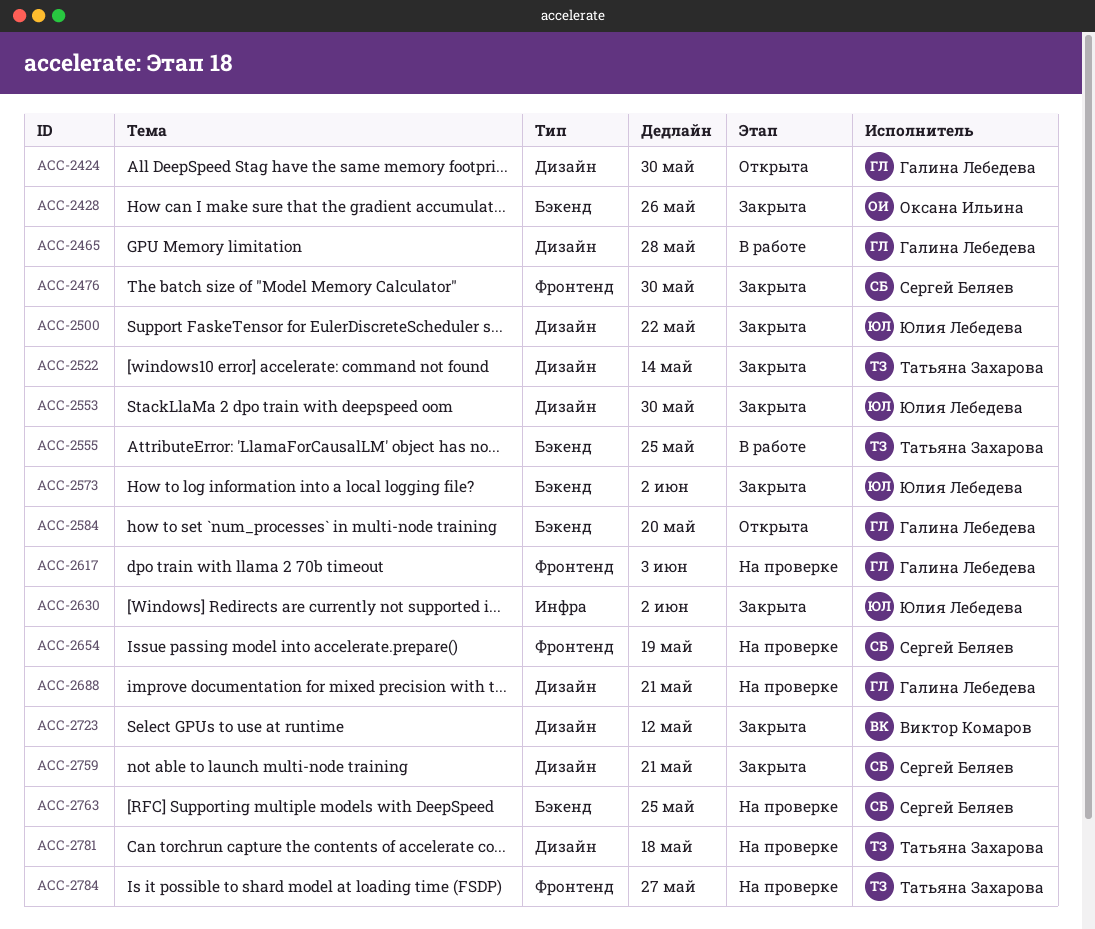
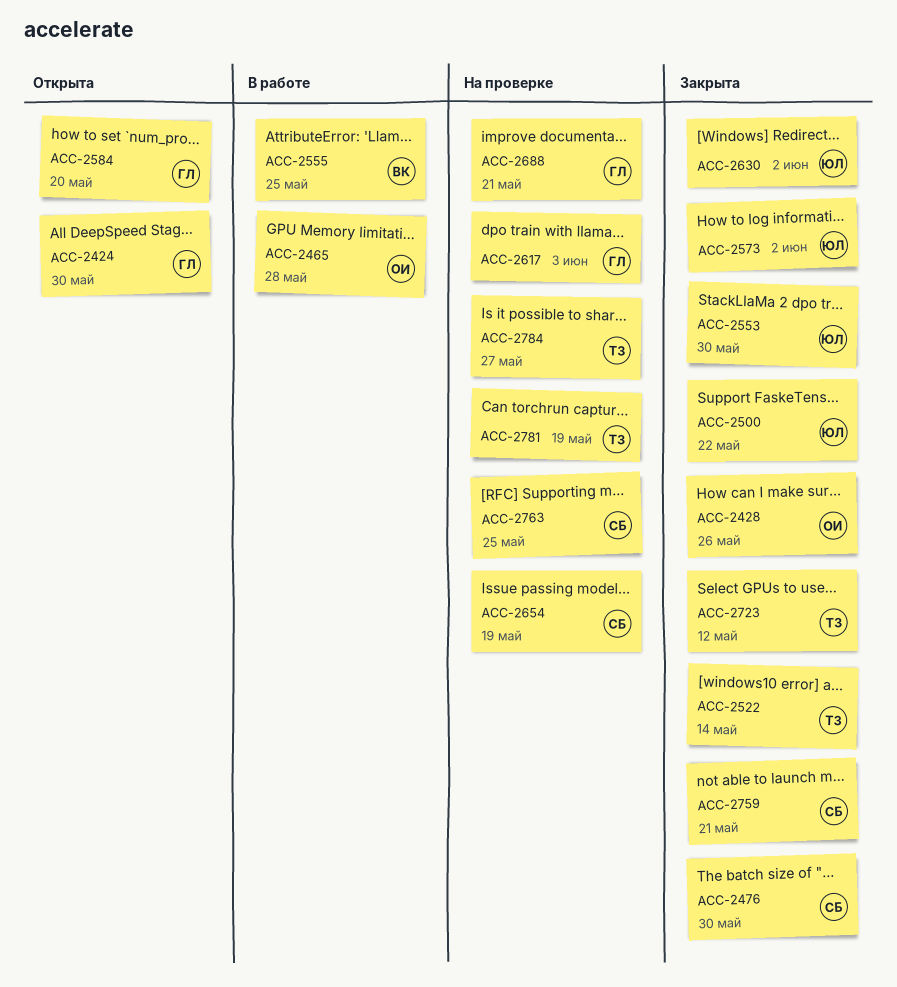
ACC-2465, owner: Галина Лебедева -> Оксана Ильина
ACC-2555, owner: Татьяна Захарова -> Виктор Комаров
ACC-2723, owner: Виктор Комаров -> Татьяна Захарова
ACC-2781, due: May 18 -> May 19

